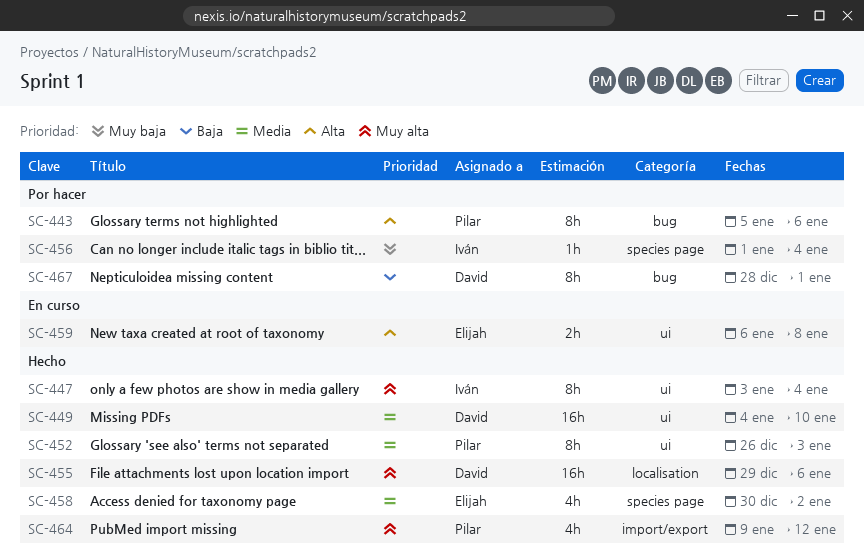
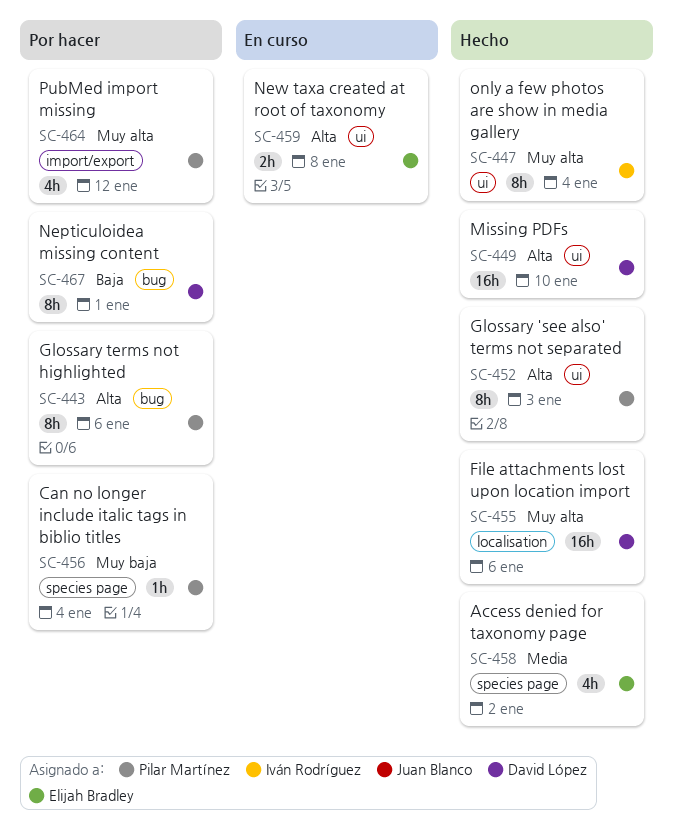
SC-449, priority: Media -> Alta
SC-452, priority: Media -> Alta
SC-456, owner: Iván Rodríguez -> Pilar Martínez
SC-464, status: Hecho -> Por hacer

